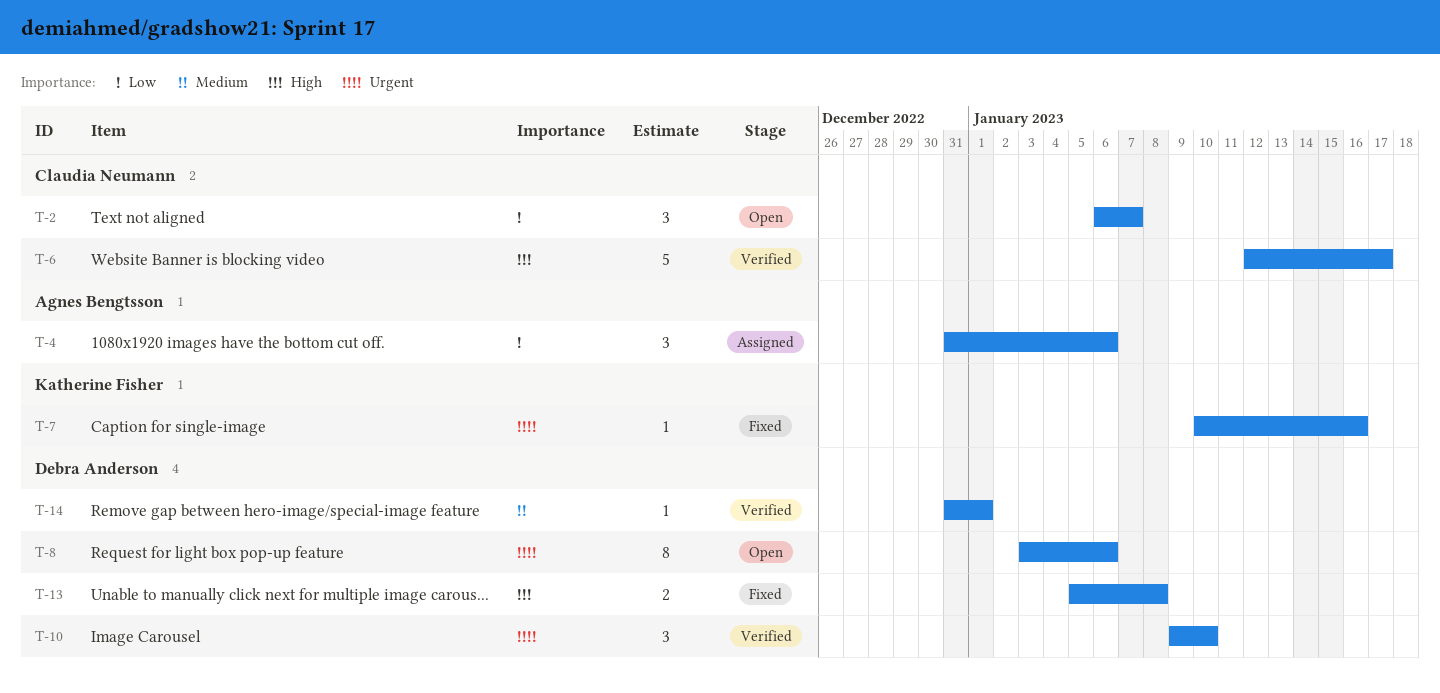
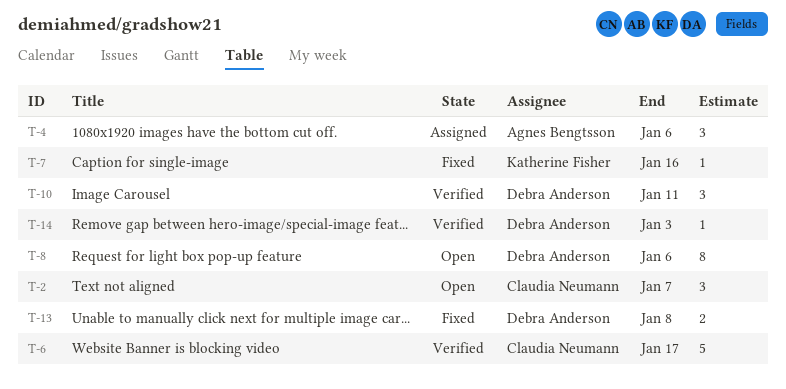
T-10, due: Jan 10 -> Jan 11
T-14, due: Jan 1 -> Jan 3

